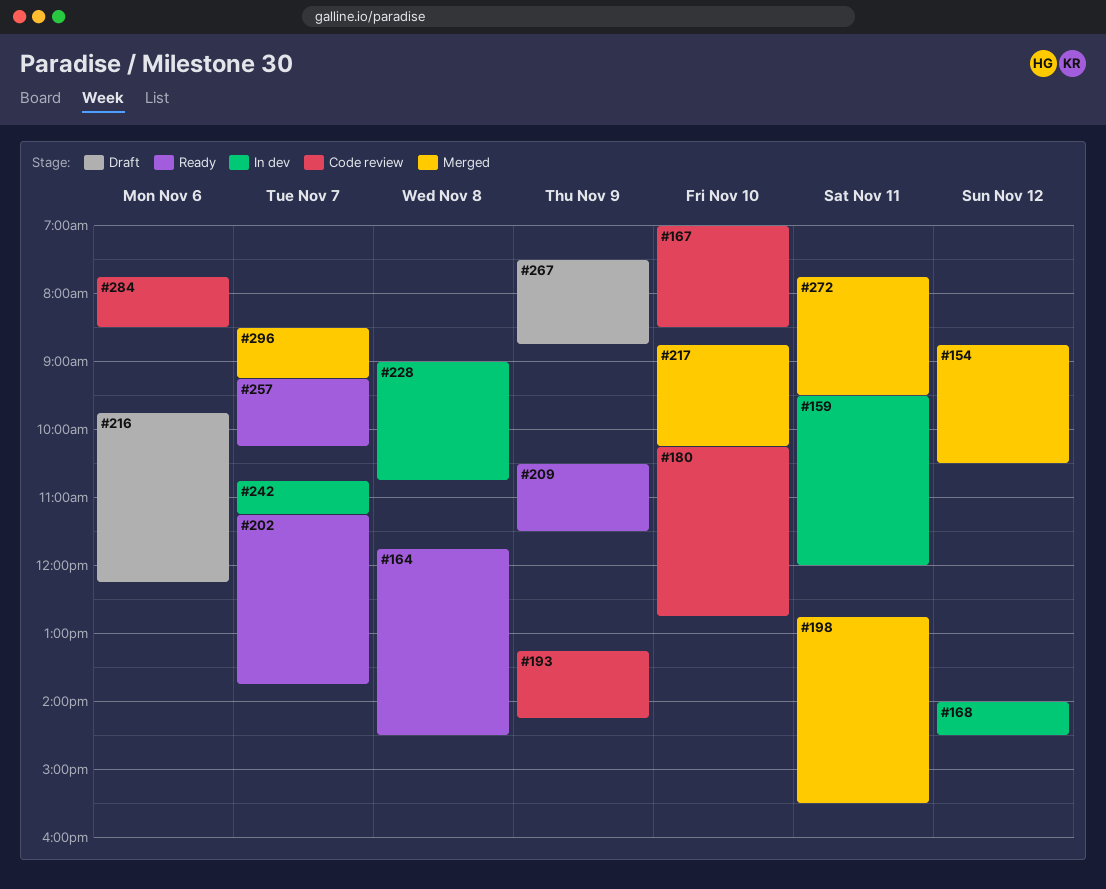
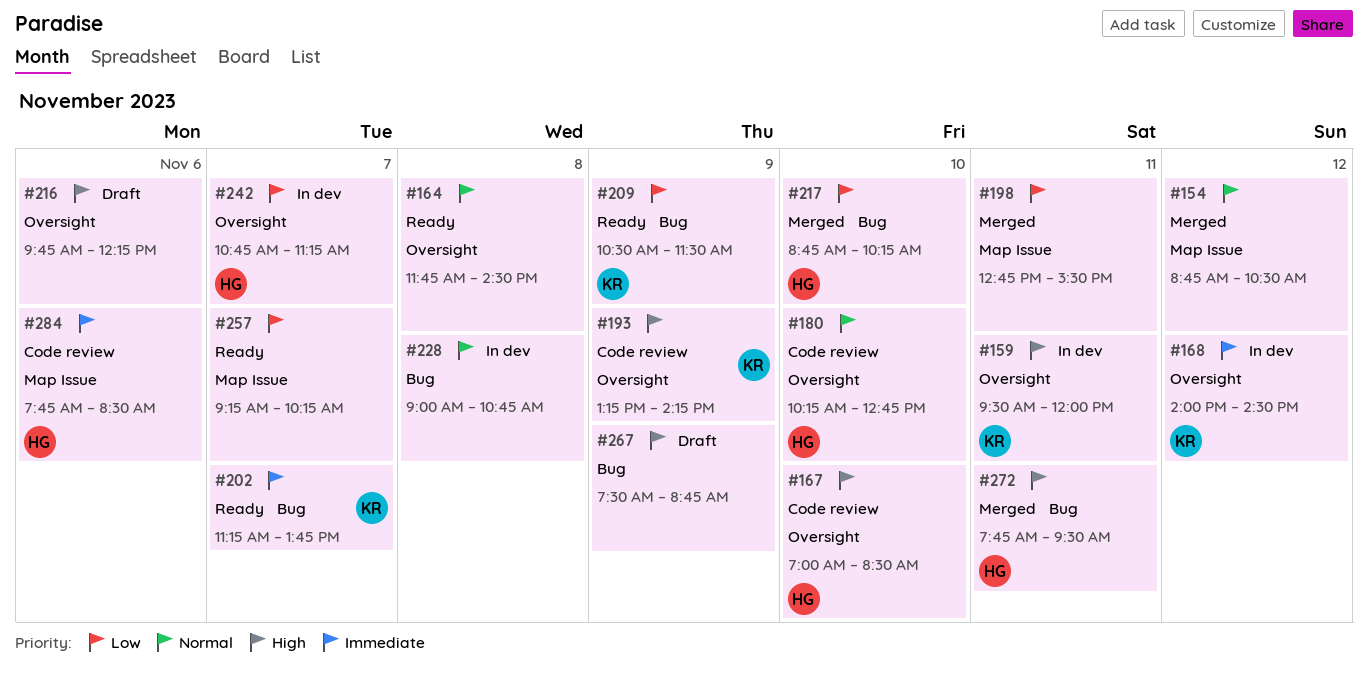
#296: present -> none

